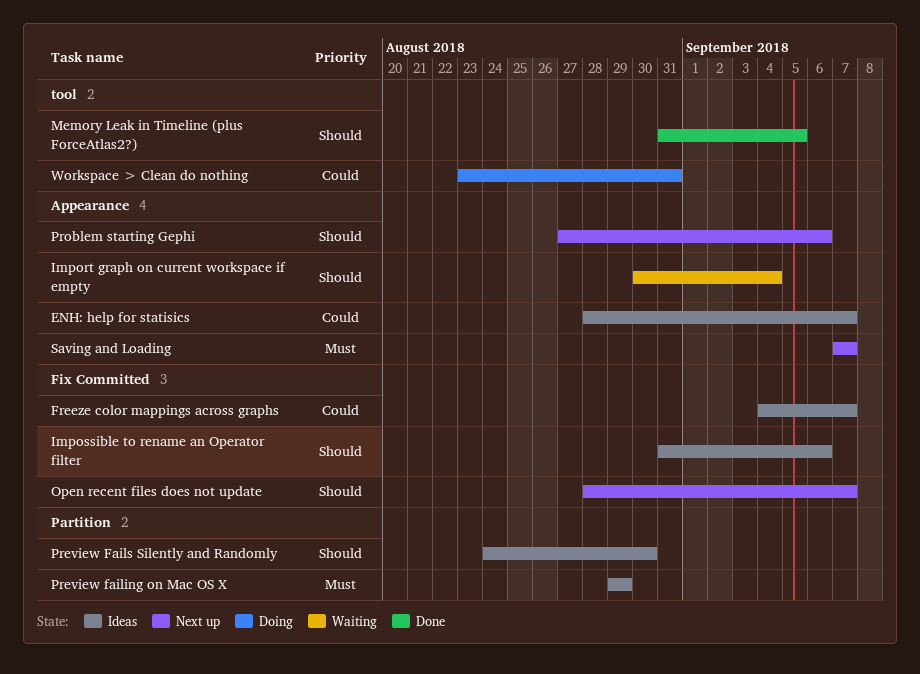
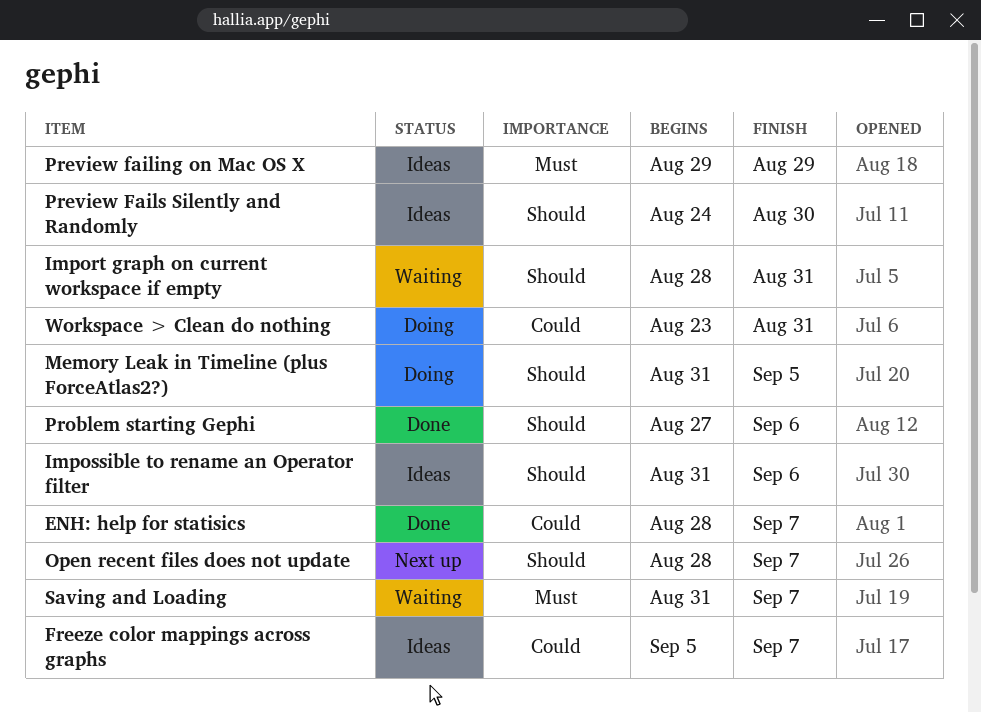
ENH: help for statisics, status: Ideas -> Done
Freeze color mappings across graphs, start: Sep 4 -> Sep 5
Import graph on current workspace if empty, start: Aug 30 -> Aug 28
Import graph on current workspace if empty, due: Sep 4 -> Aug 31
Memory Leak in Timeline (plus ForceAtlas2?), status: Done -> Doing
Problem starting Gephi, status: Next up -> Done
Saving and Loading, status: Next up -> Waiting
Saving and Loading, start: Sep 7 -> Aug 31

